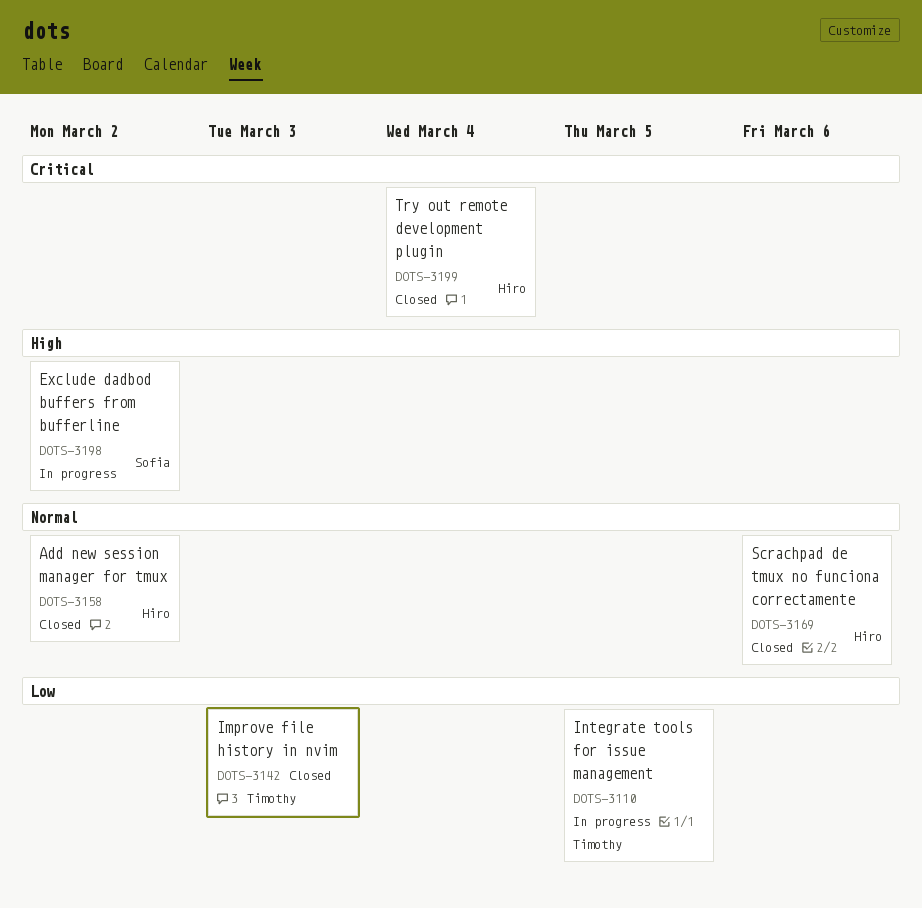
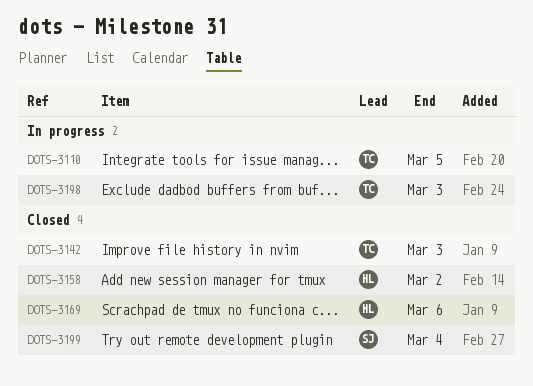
DOTS-3198, owner: Sofia -> Timothy
DOTS-3198, due: Mar 2 -> Mar 3
DOTS-3199, owner: Hiro -> Sofia

